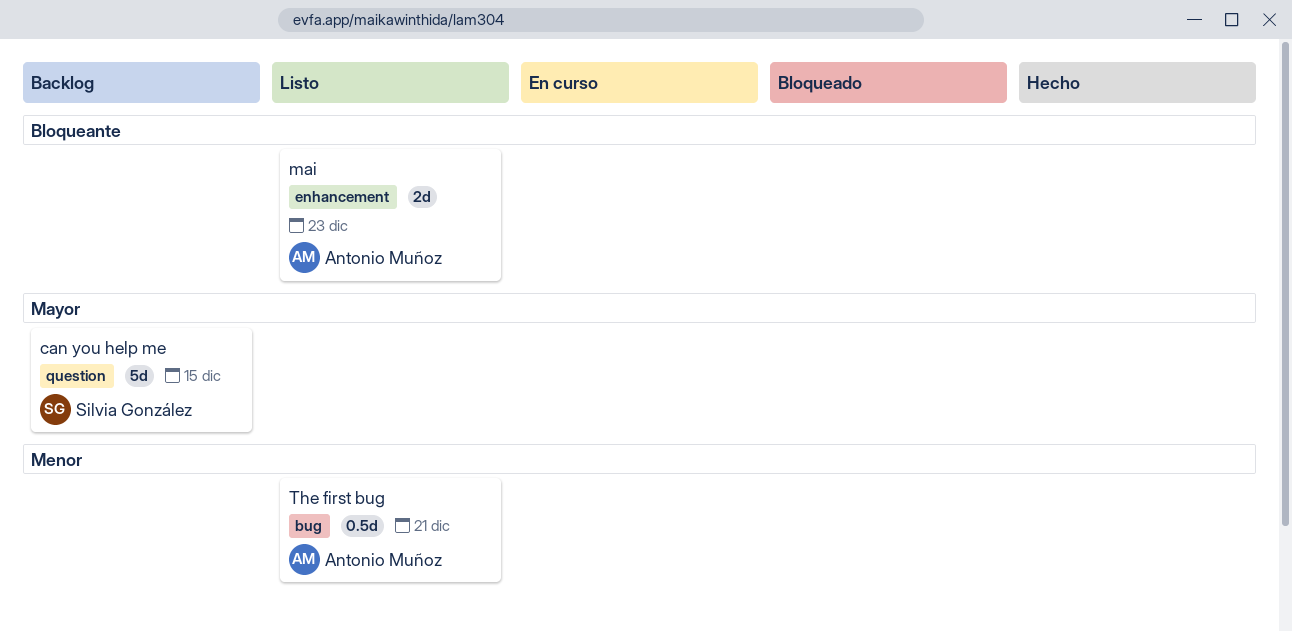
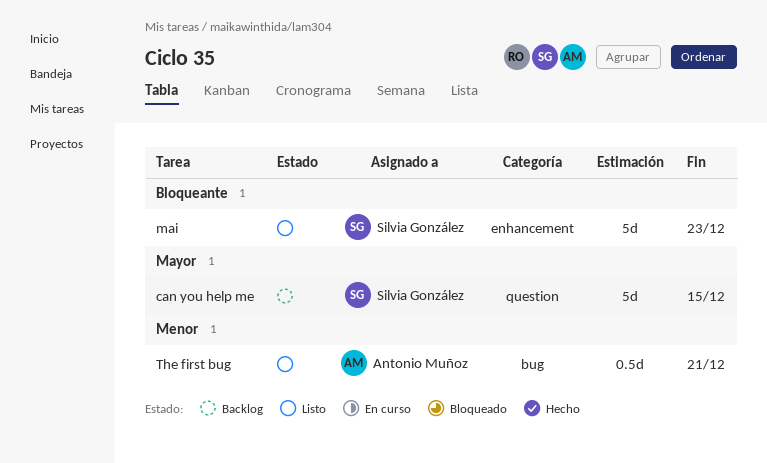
mai, owner: Antonio Muñoz -> Silvia González
mai, estimate: 2d -> 5d

